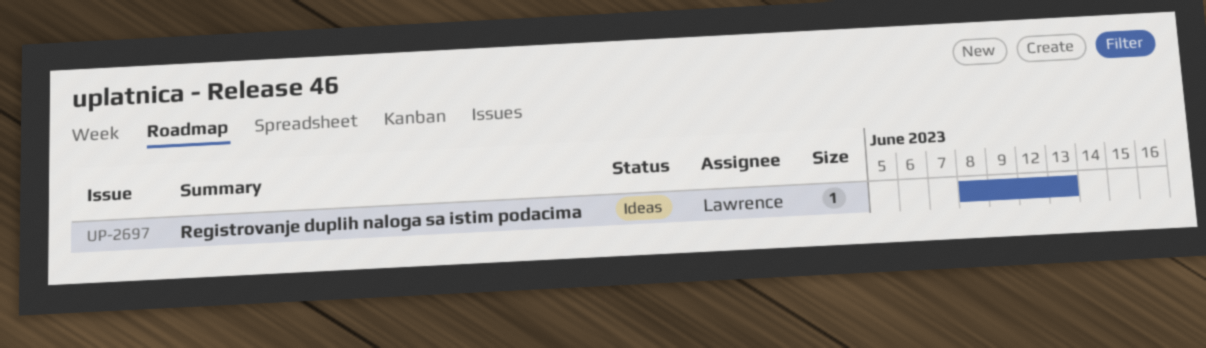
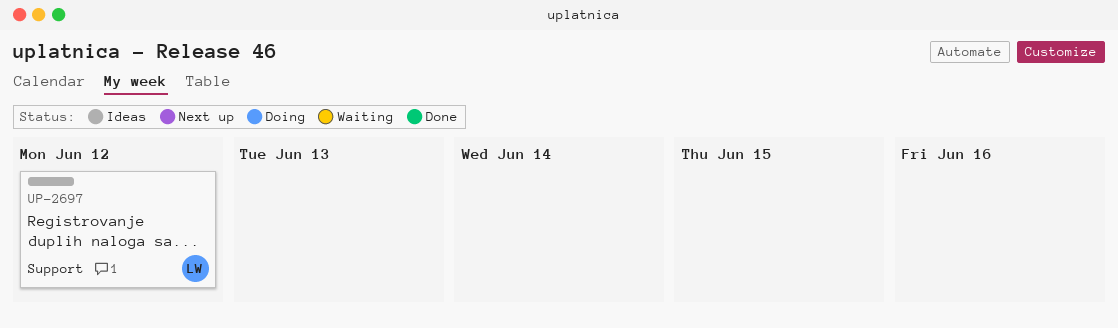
UP-2697, due: Jun 13 -> Jun 12

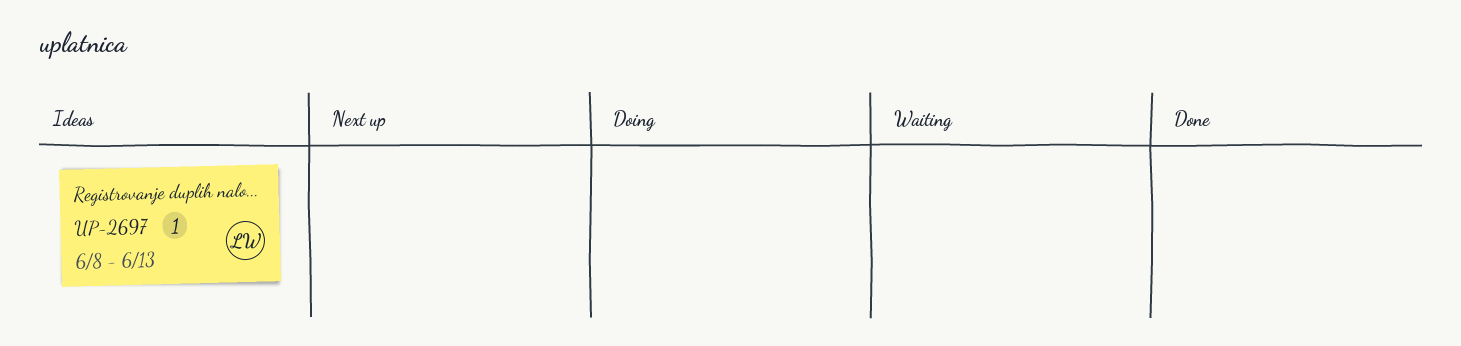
UP-2697, due: Jun 12 -> Jun 13

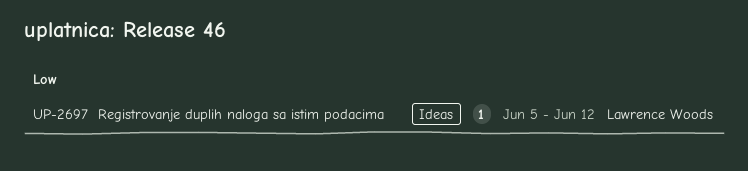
UP-2697, start: Jun 8 -> Jun 5
UP-2697, due: Jun 13 -> Jun 12

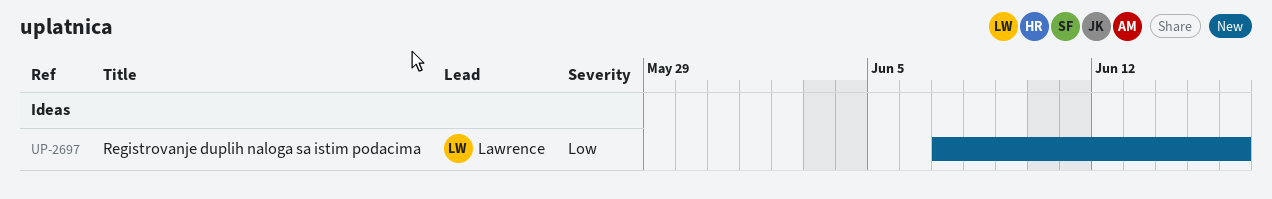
UP-2697, start: Jun 5 -> Jun 7
UP-2697, due: Jun 12 -> Jun 16

